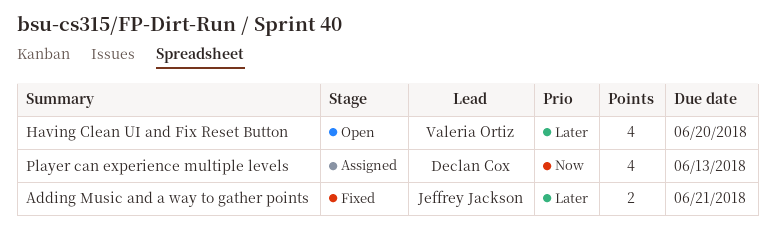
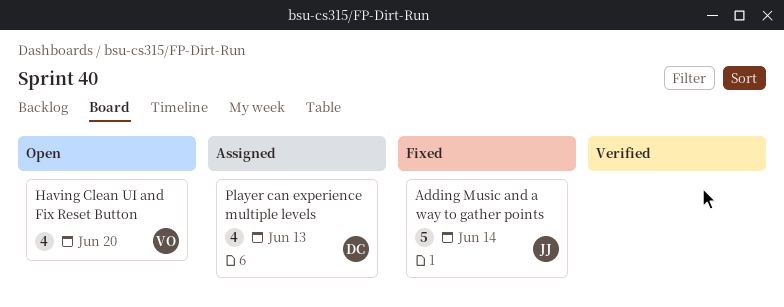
Adding Music and a way to gather points, estimate: 2 -> 5
Adding Music and a way to gather points, due: Jun 21 -> Jun 14

